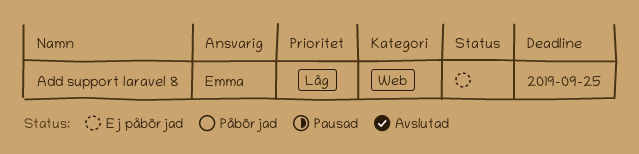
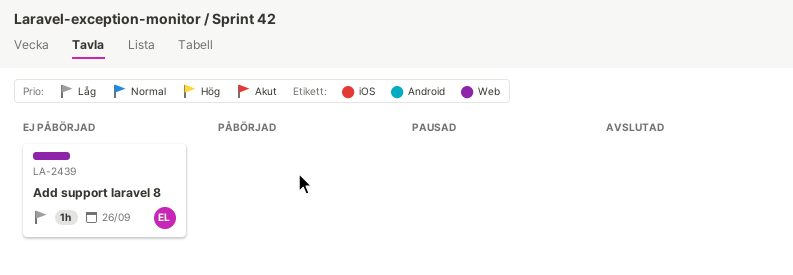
Add support laravel 8, due: Sep 25 -> Sep 26

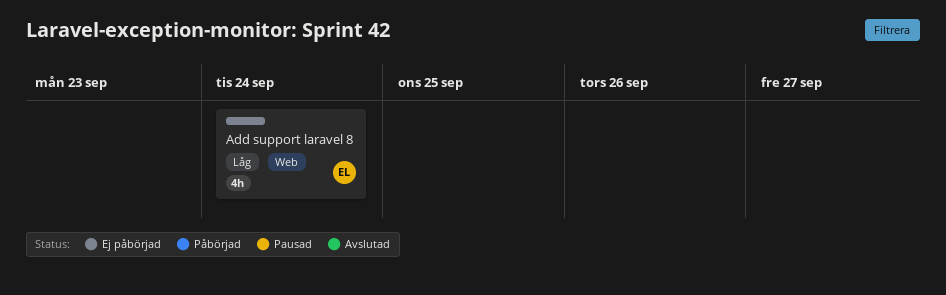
Add support laravel 8, estimate: 1h -> 4h
Add support laravel 8, due: Sep 26 -> Sep 24

